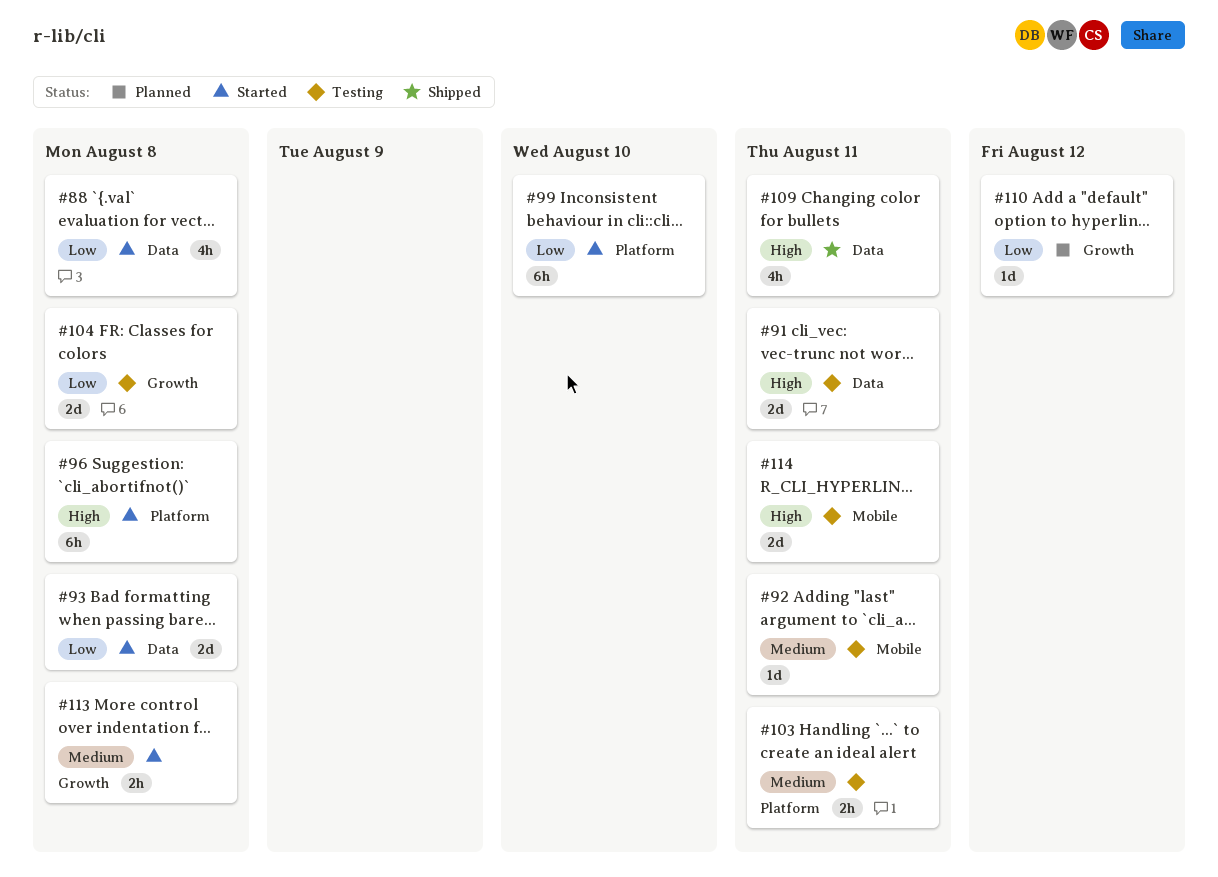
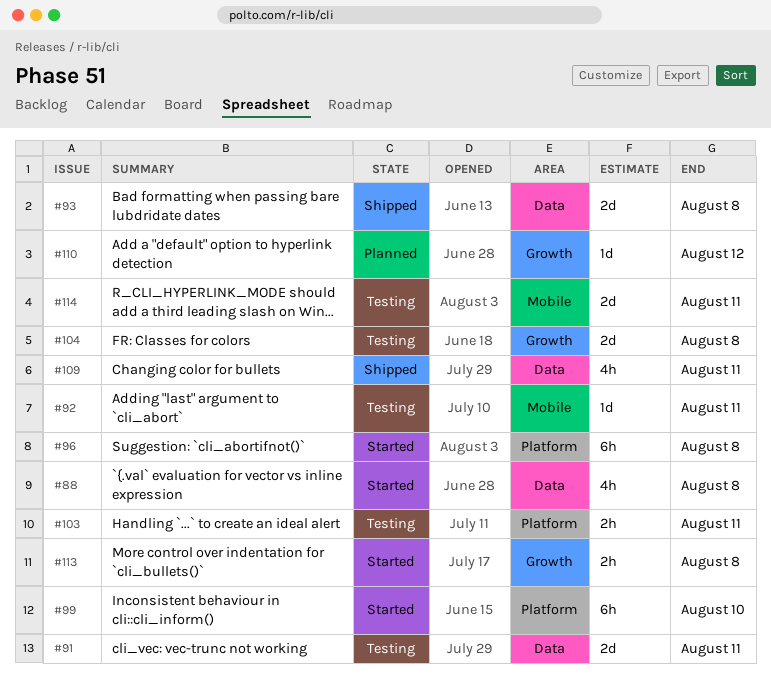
#93, status: Started -> Shipped

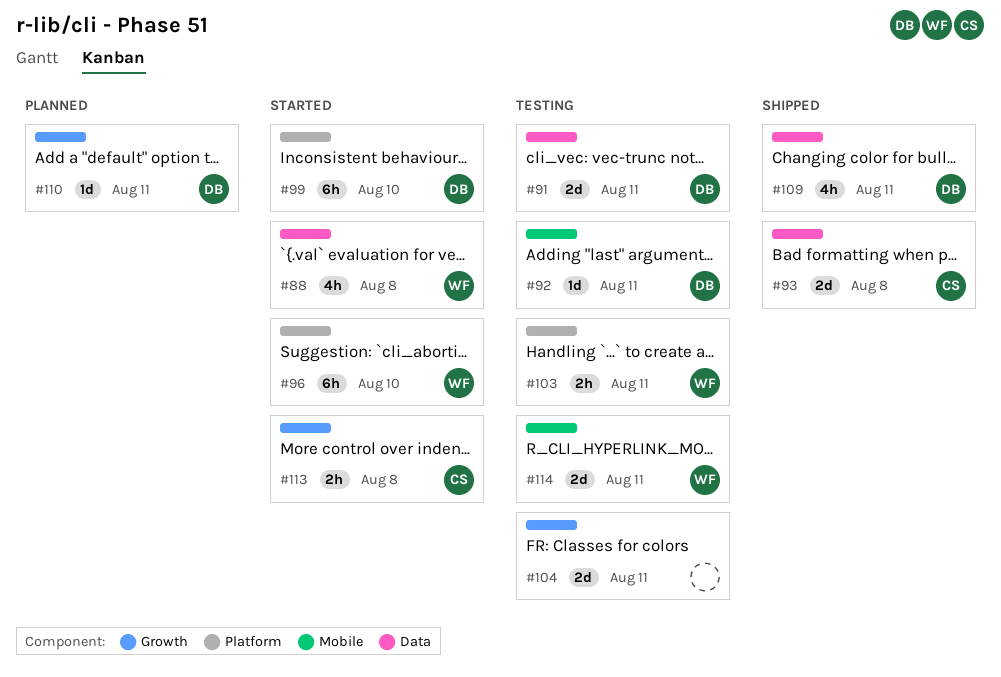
#96, due: Aug 8 -> Aug 10
#104, due: Aug 8 -> Aug 11
#110, due: Aug 12 -> Aug 11

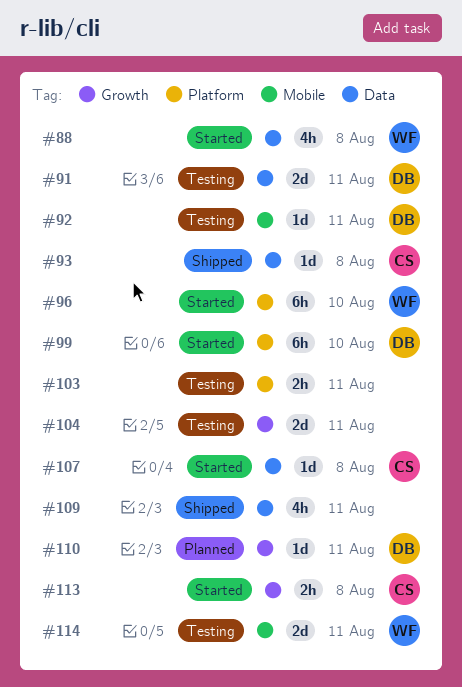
#93, estimate: 2d -> 1d
#103, owner: WF -> none
#107: none -> present
#109, owner: DB -> none

